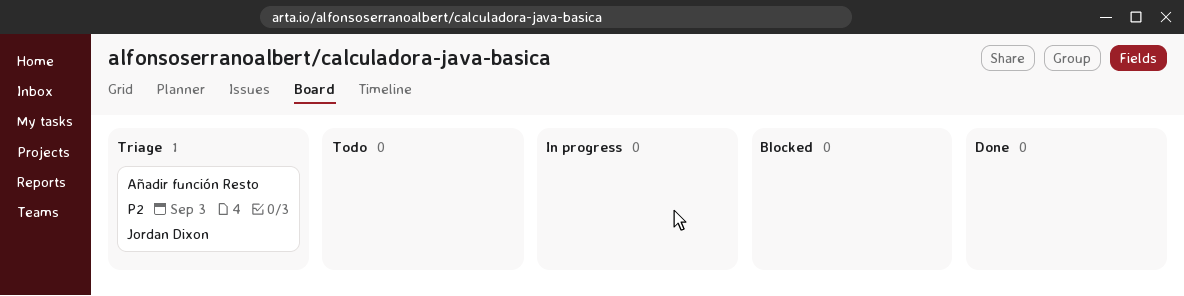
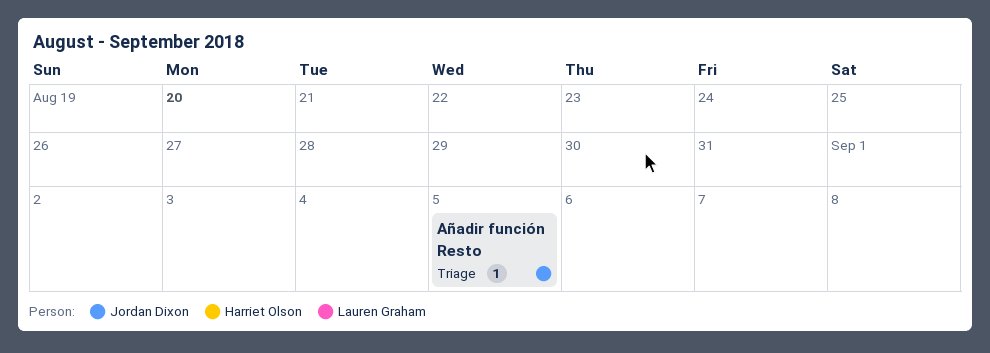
Añadir función Resto, due: Sep 3 -> Sep 5

